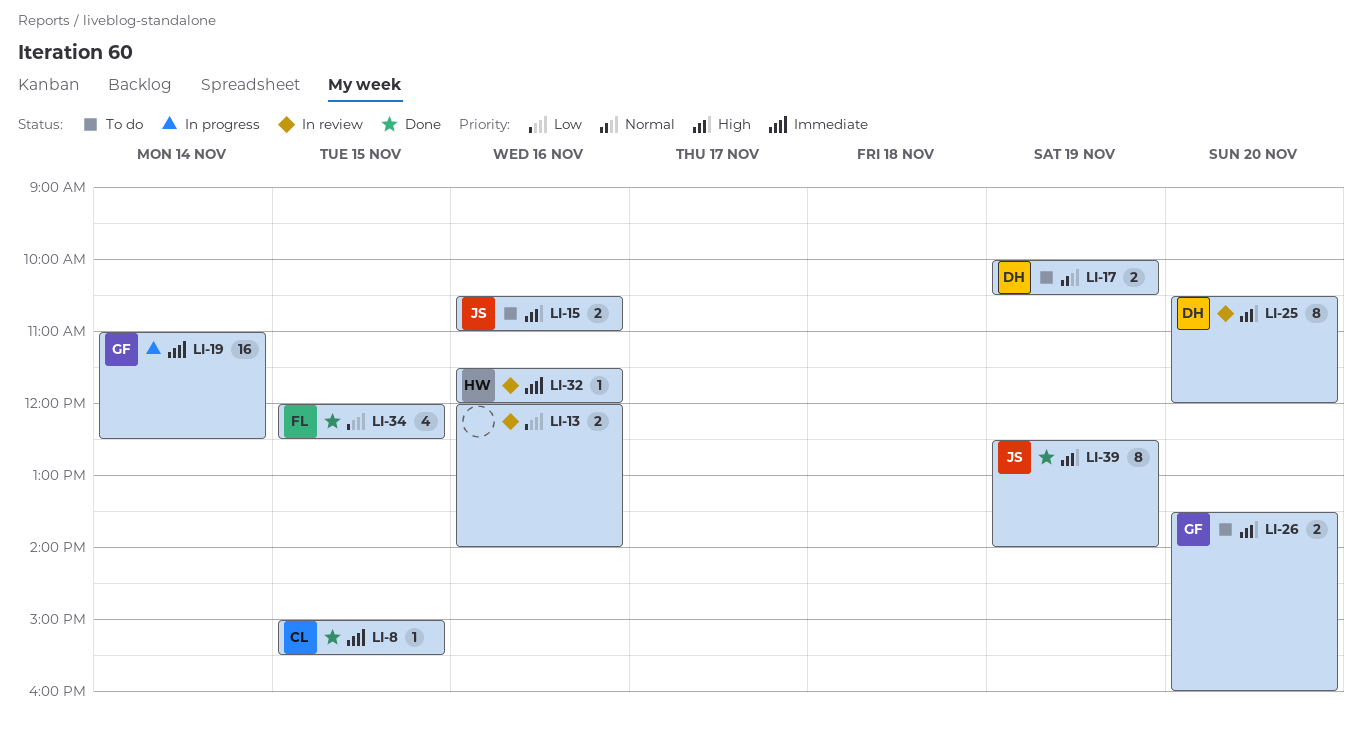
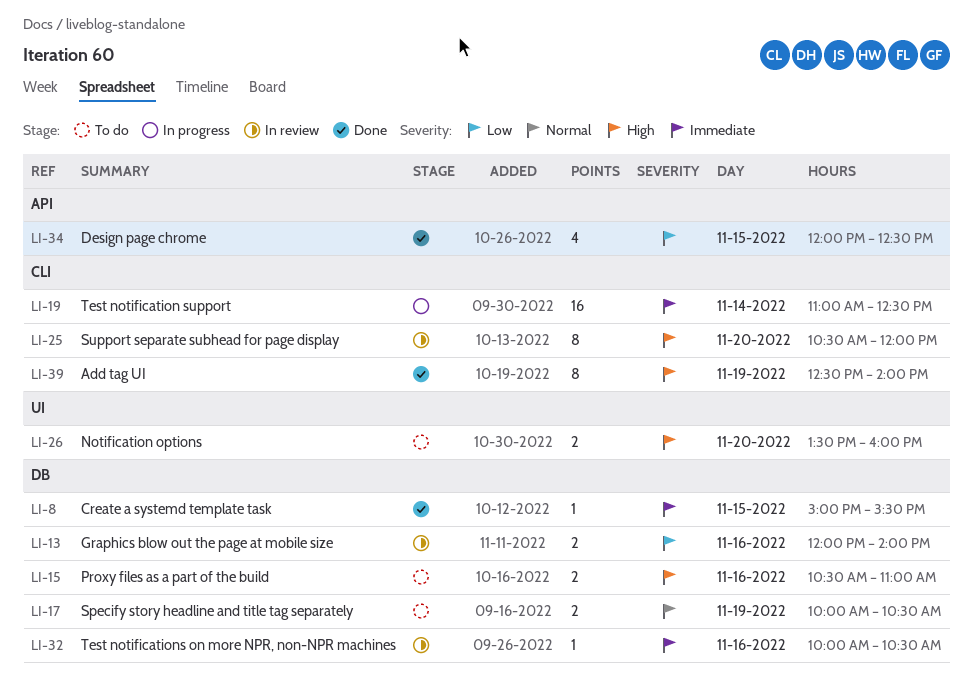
LI-32, begins: 11:30 -> 10:00
LI-32, ends: 12:00 -> 10:30

